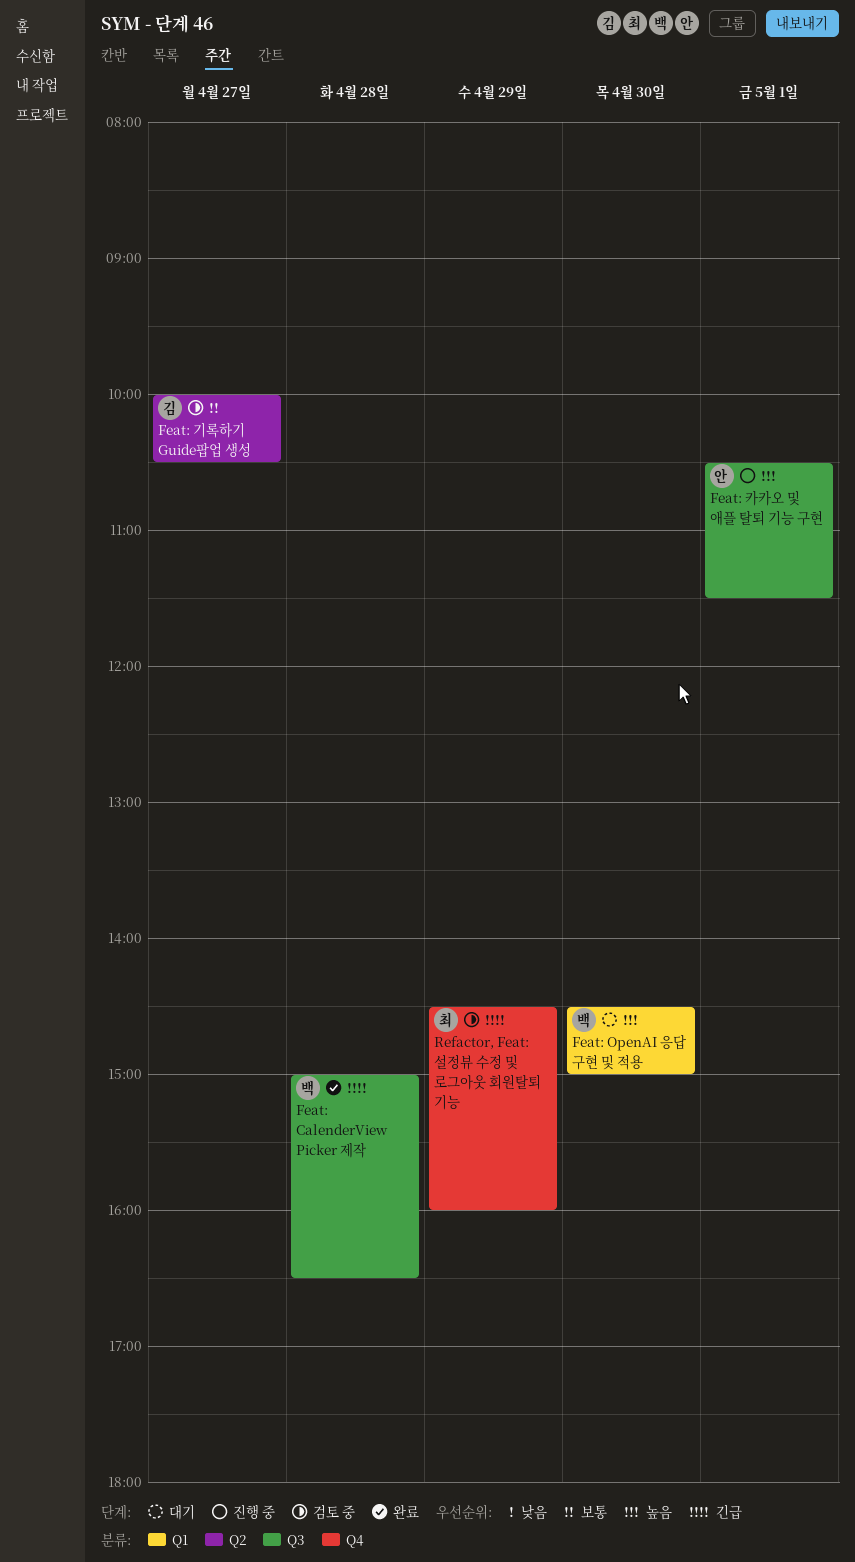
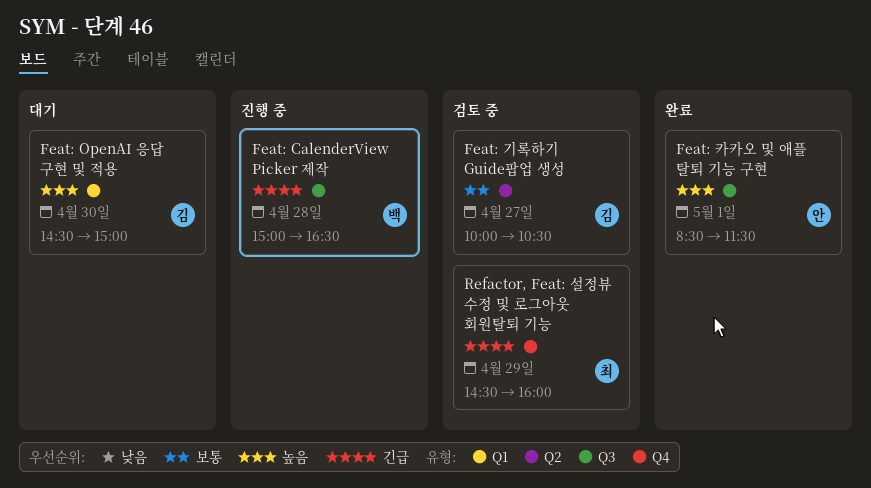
Feat: CalenderView Picker 제작, status: 완료 -> 진행 중
Feat: OpenAI 응답 구현 및 적용, owner: 백 -> 김
Feat: 카카오 및 애플 탈퇴 기능 구현, status: 진행 중 -> 완료
Feat: 카카오 및 애플 탈퇴 기능 구현, begins: 10:30 -> 08:30

